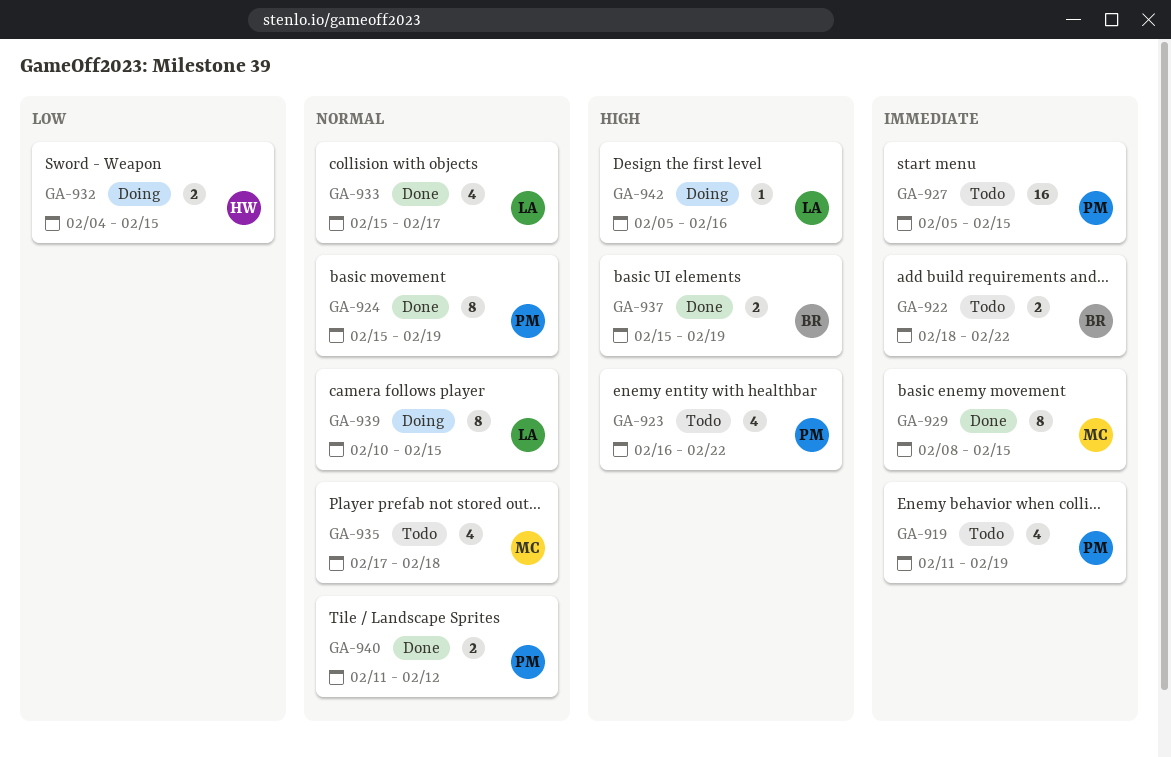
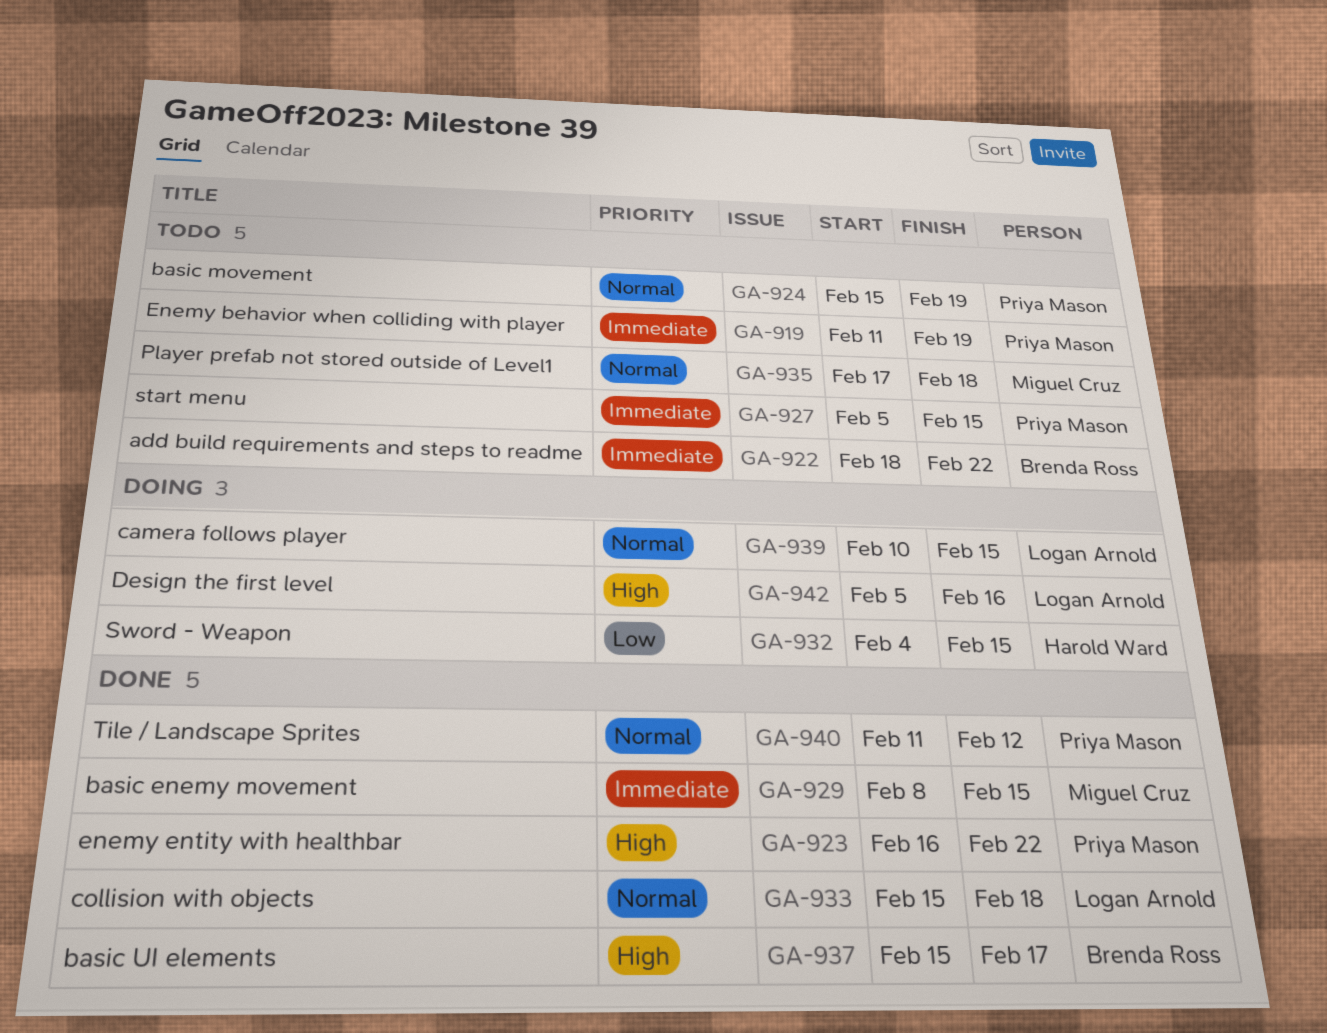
GA-923, status: Todo -> Done
GA-924, status: Done -> Todo
GA-933, due: Feb 17 -> Feb 18
GA-937, due: Feb 19 -> Feb 17

